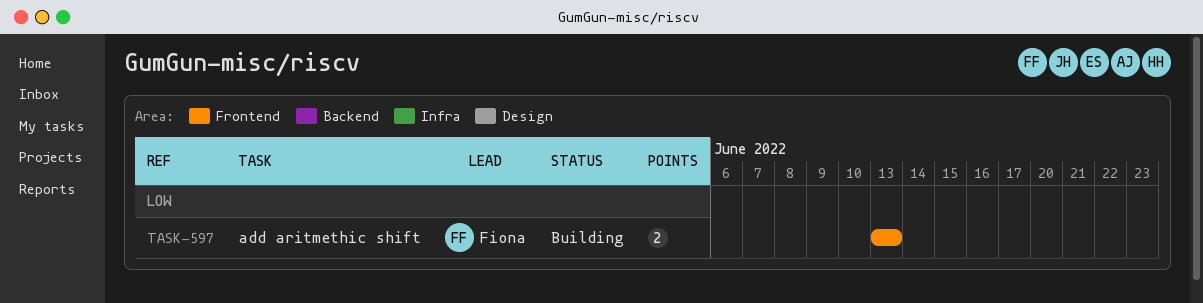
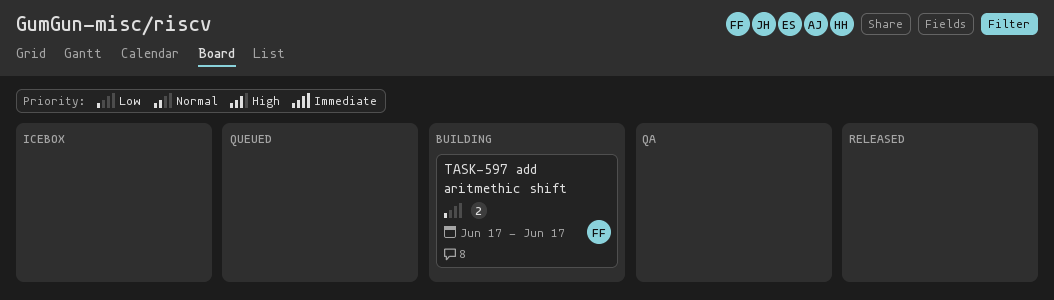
TASK-597, start: Jun 13 -> Jun 17
TASK-597, due: Jun 13 -> Jun 17

